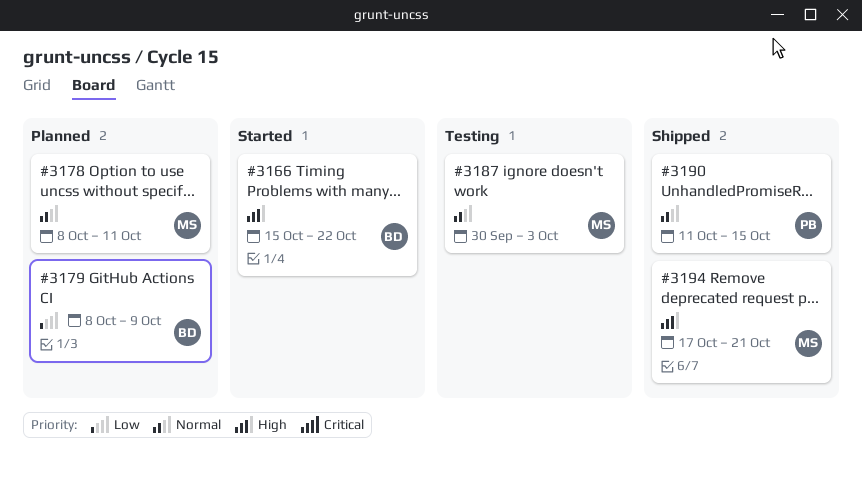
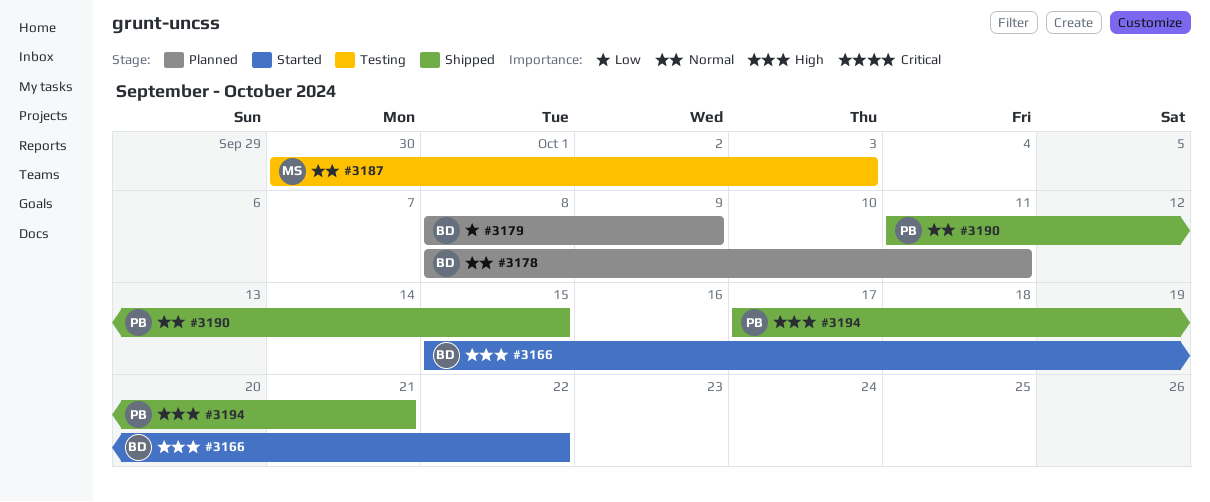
#3178, owner: MS -> BD
#3194, owner: MS -> PB

